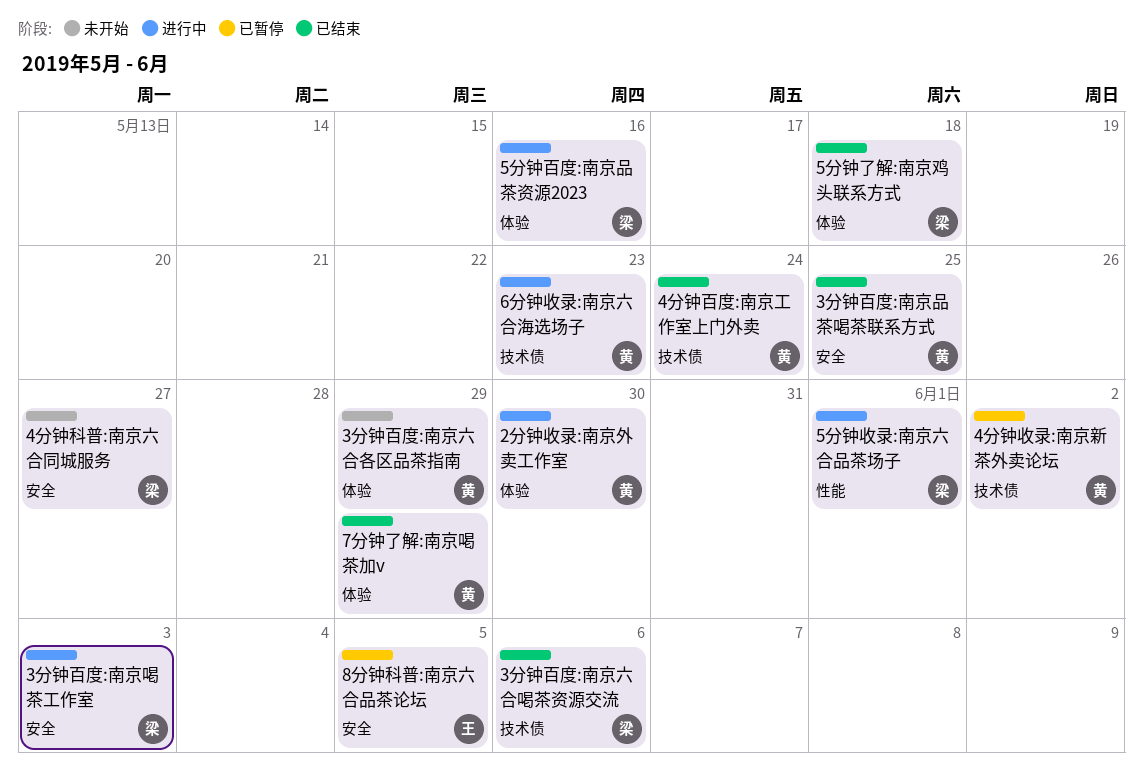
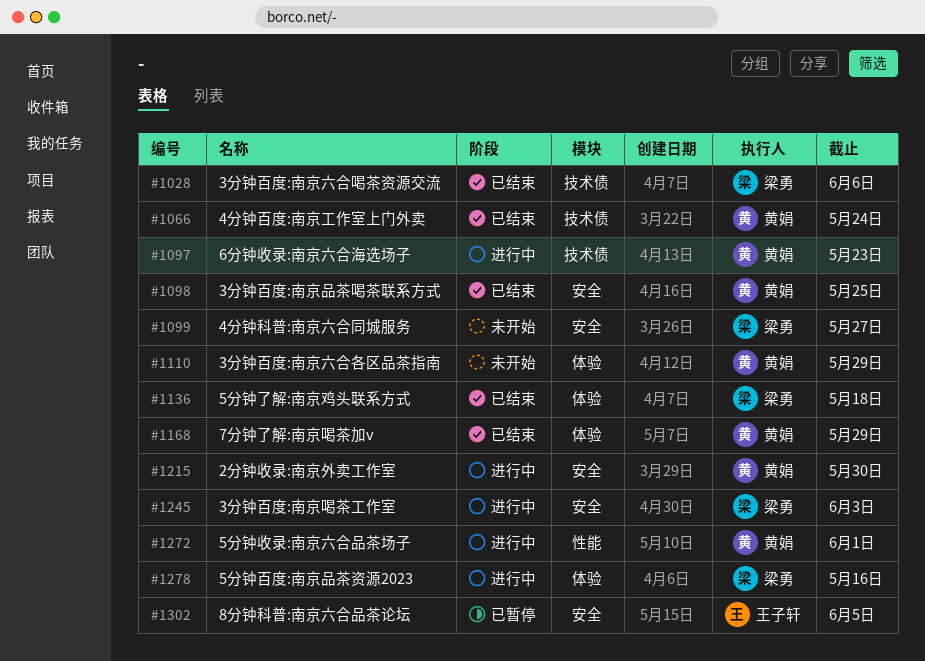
2分钟收录:南京外卖工作室, label: 体验 -> 安全
4分钟收录:南京新茶外卖论坛: present -> none
5分钟收录:南京六合品茶场子, owner: 梁勇 -> 黄娟

